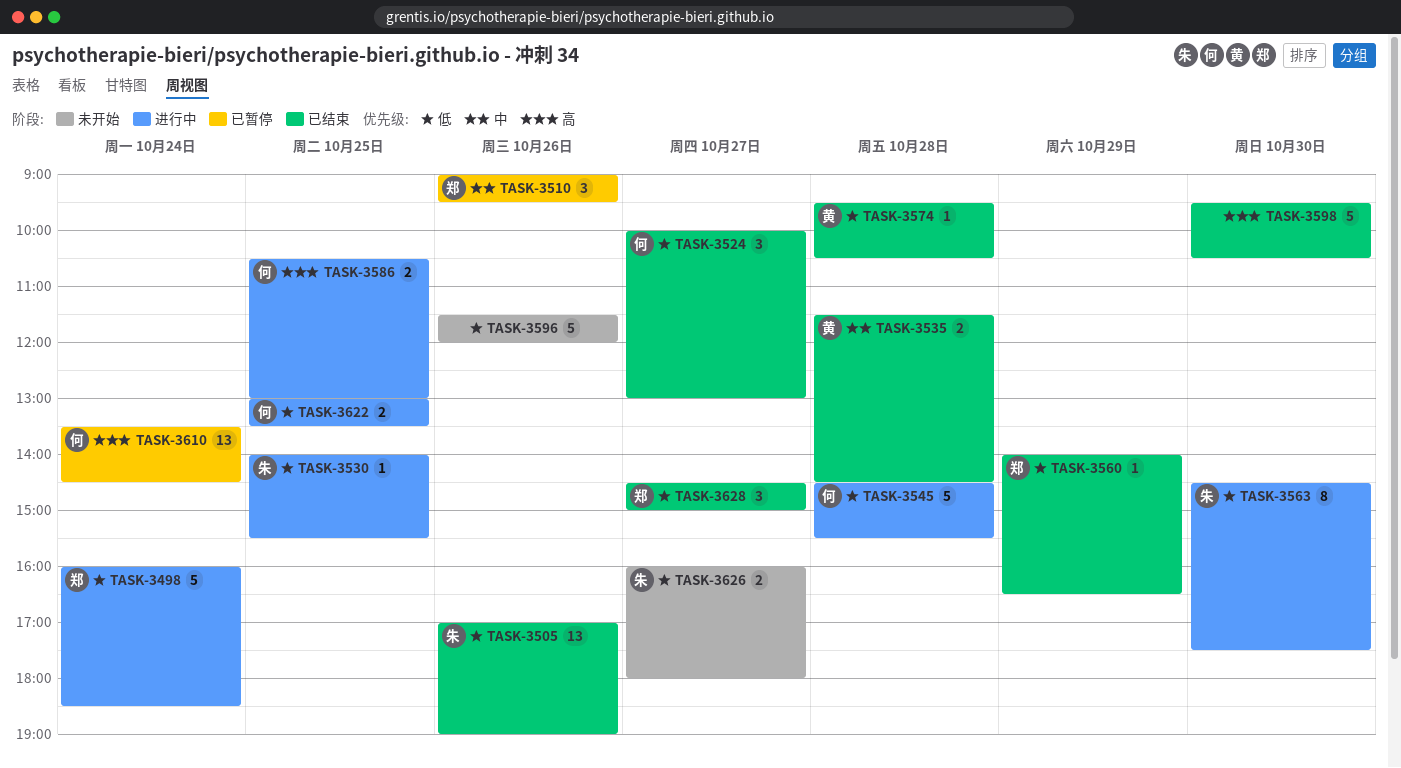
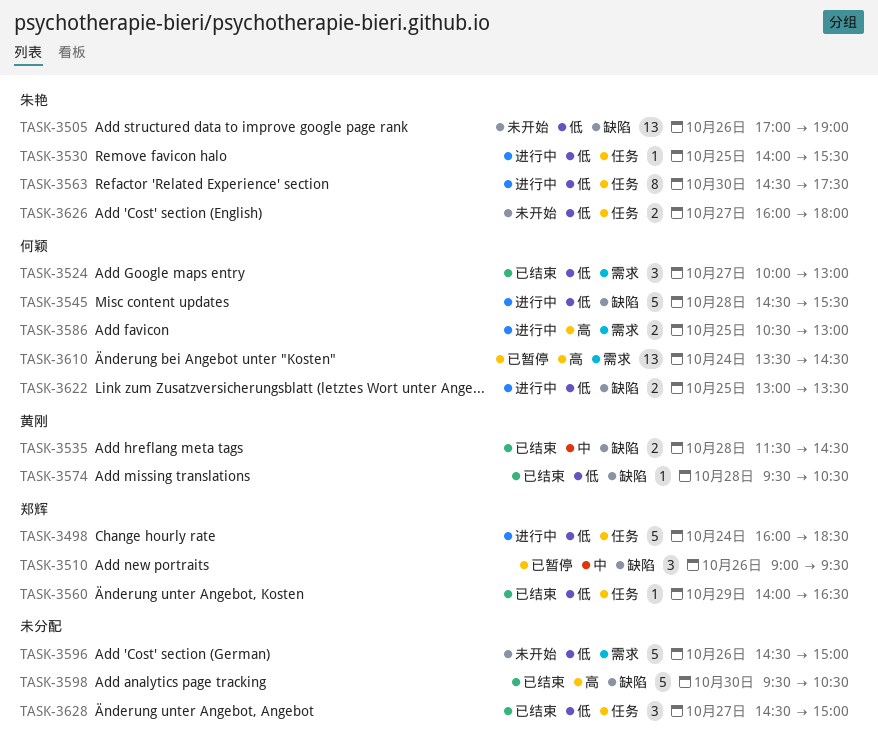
TASK-3505, status: 已结束 -> 未开始
TASK-3596, begins: 11:30 -> 14:30
TASK-3596, ends: 12:00 -> 15:00
TASK-3628, owner: 郑辉 -> none

